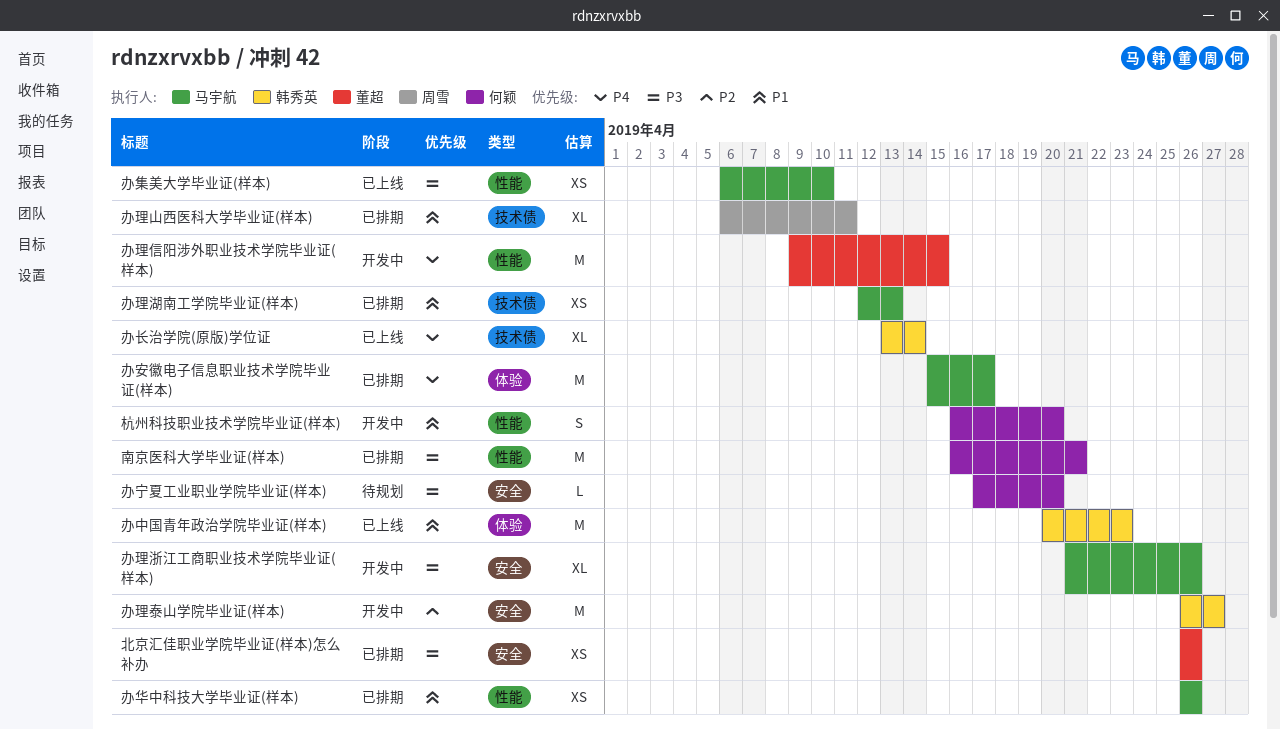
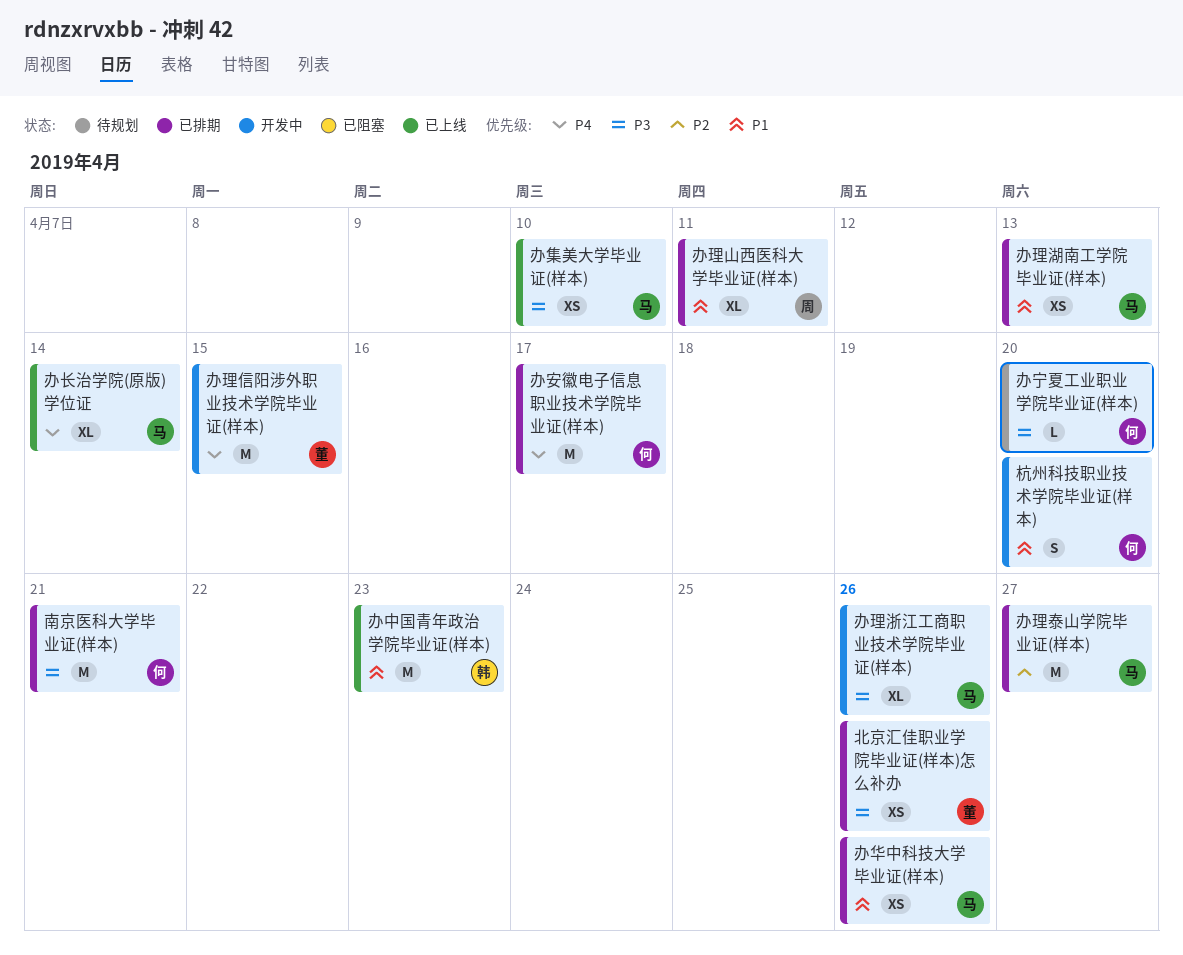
办安徽电子信息职业技术学院毕业证(样本), owner: 马宇航 -> 何颖
办理泰山学院毕业证(样本), status: 开发中 -> 已排期
办理泰山学院毕业证(样本), owner: 韩秀英 -> 马宇航
办长治学院(原版)学位证, owner: 韩秀英 -> 马宇航

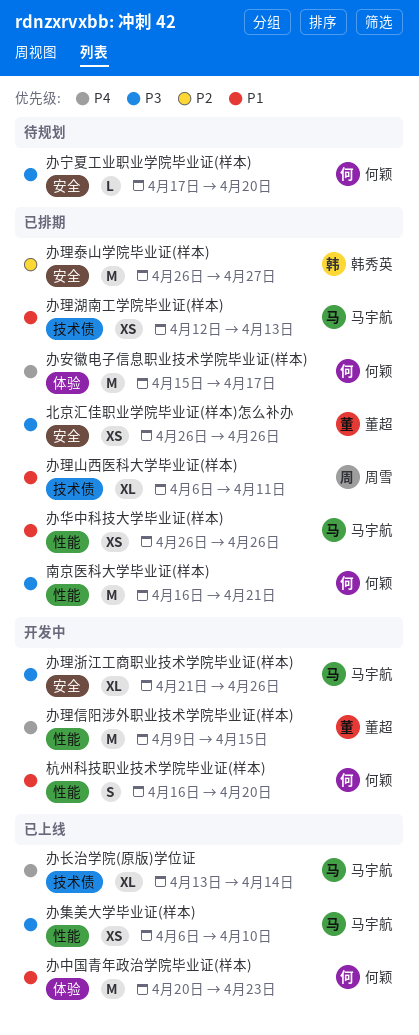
办中国青年政治学院毕业证(样本), owner: 韩秀英 -> 何颖
办理泰山学院毕业证(样本), owner: 马宇航 -> 韩秀英

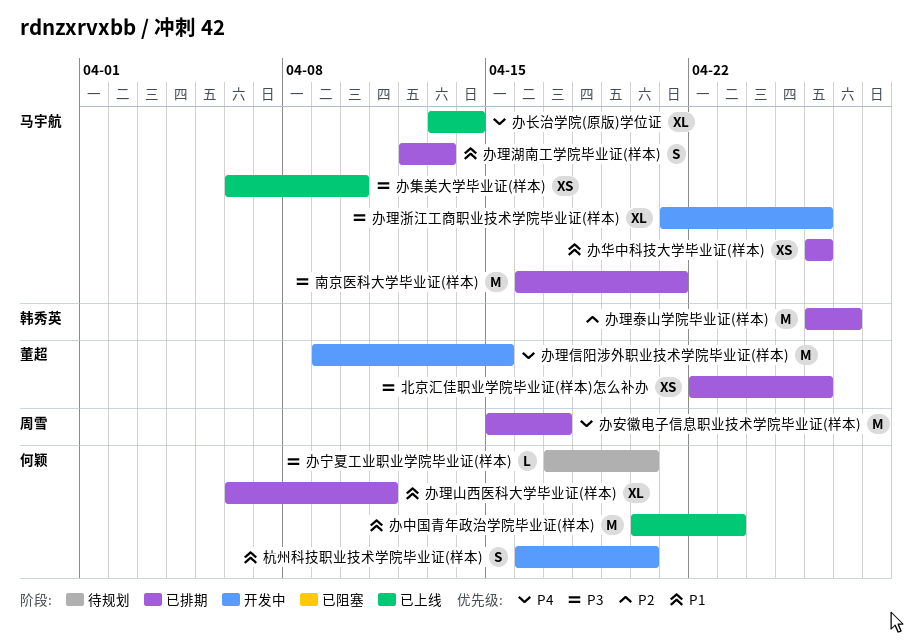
办安徽电子信息职业技术学院毕业证(样本), owner: 何颖 -> 周雪
办理山西医科大学毕业证(样本), owner: 周雪 -> 何颖
办理湖南工学院毕业证(样本), estimate: XS -> S
北京汇佳职业学院毕业证(样本)怎么补办, start: Apr 26 -> Apr 22
南京医科大学毕业证(样本), owner: 何颖 -> 马宇航

